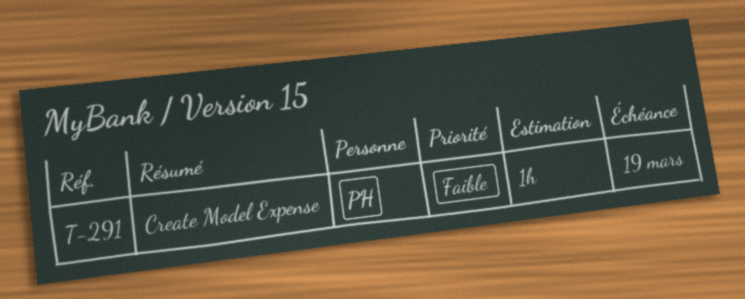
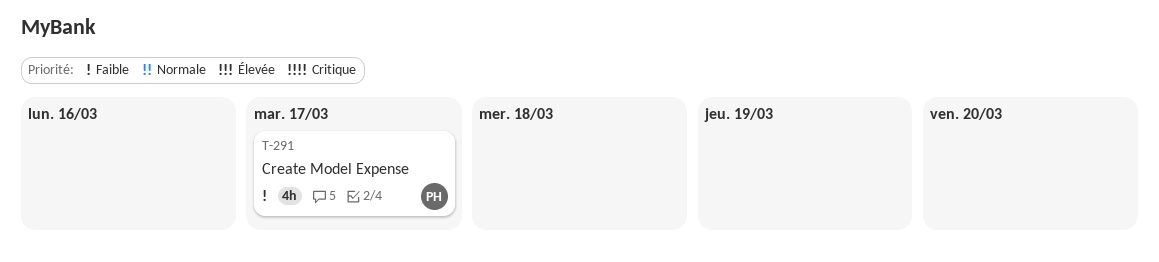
T-291, estimate: 1h -> 4h
T-291, due: Mar 19 -> Mar 17

